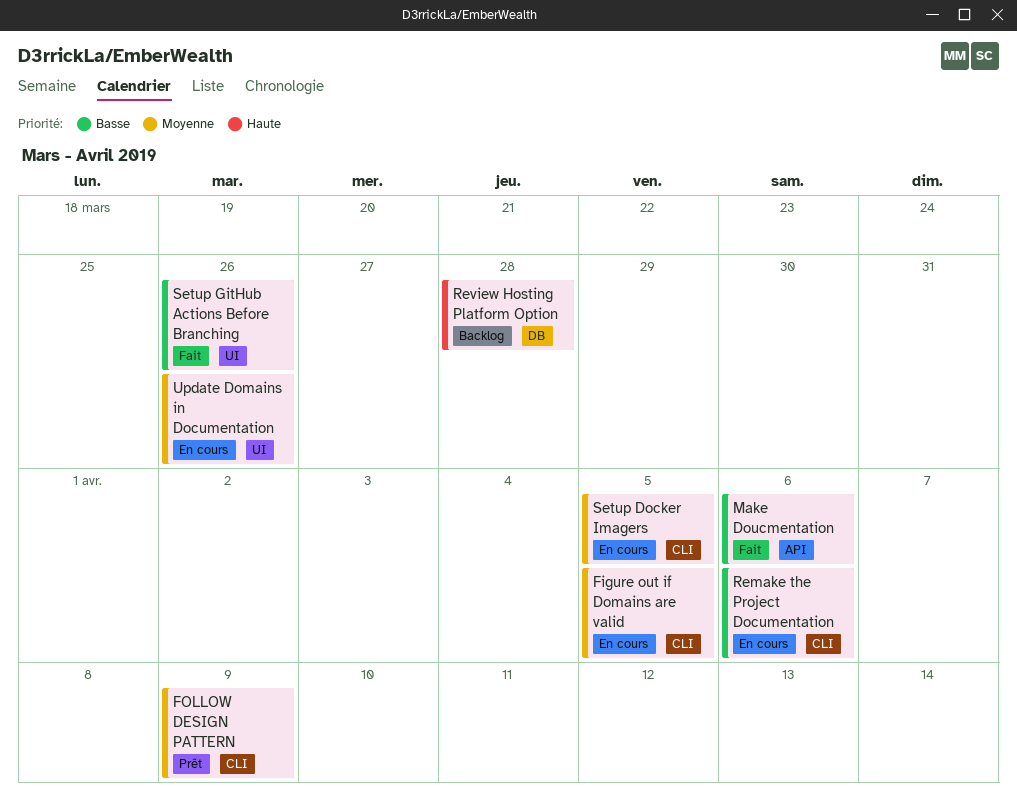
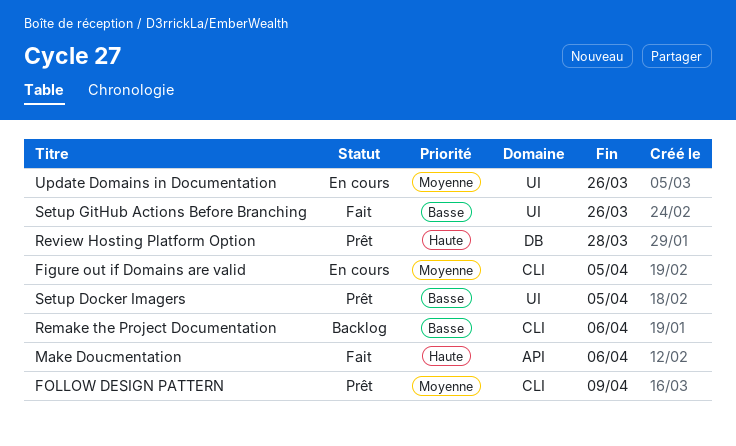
Make Doucmentation, priority: Basse -> Haute
Remake the Project Documentation, status: En cours -> Backlog
Review Hosting Platform Option, status: Backlog -> Prêt
Setup Docker Imagers, status: En cours -> Prêt
Setup Docker Imagers, priority: Moyenne -> Basse
Setup Docker Imagers, label: CLI -> UI

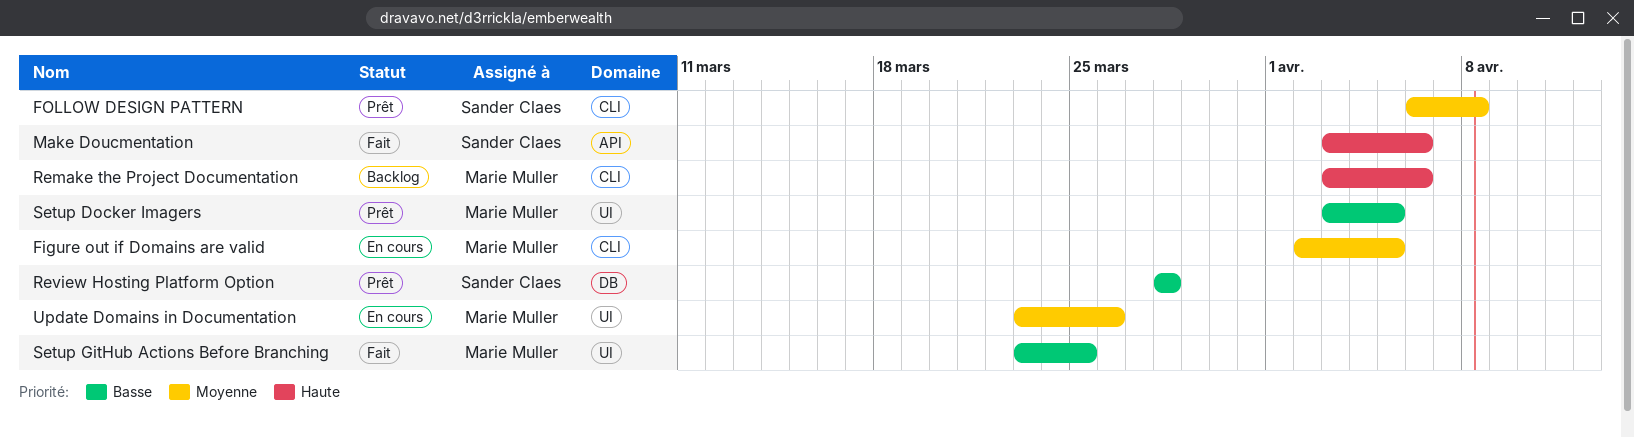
FOLLOW DESIGN PATTERN, due: Apr 9 -> Apr 8
Remake the Project Documentation, priority: Basse -> Haute
Review Hosting Platform Option, priority: Haute -> Basse
Setup GitHub Actions Before Branching, due: Mar 26 -> Mar 25

